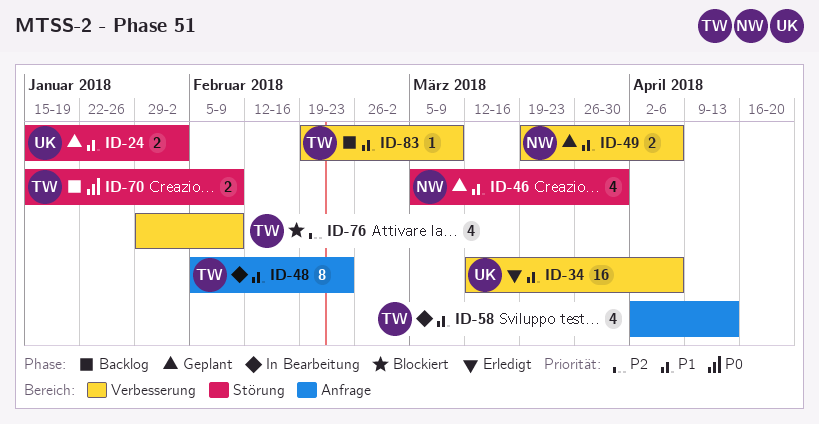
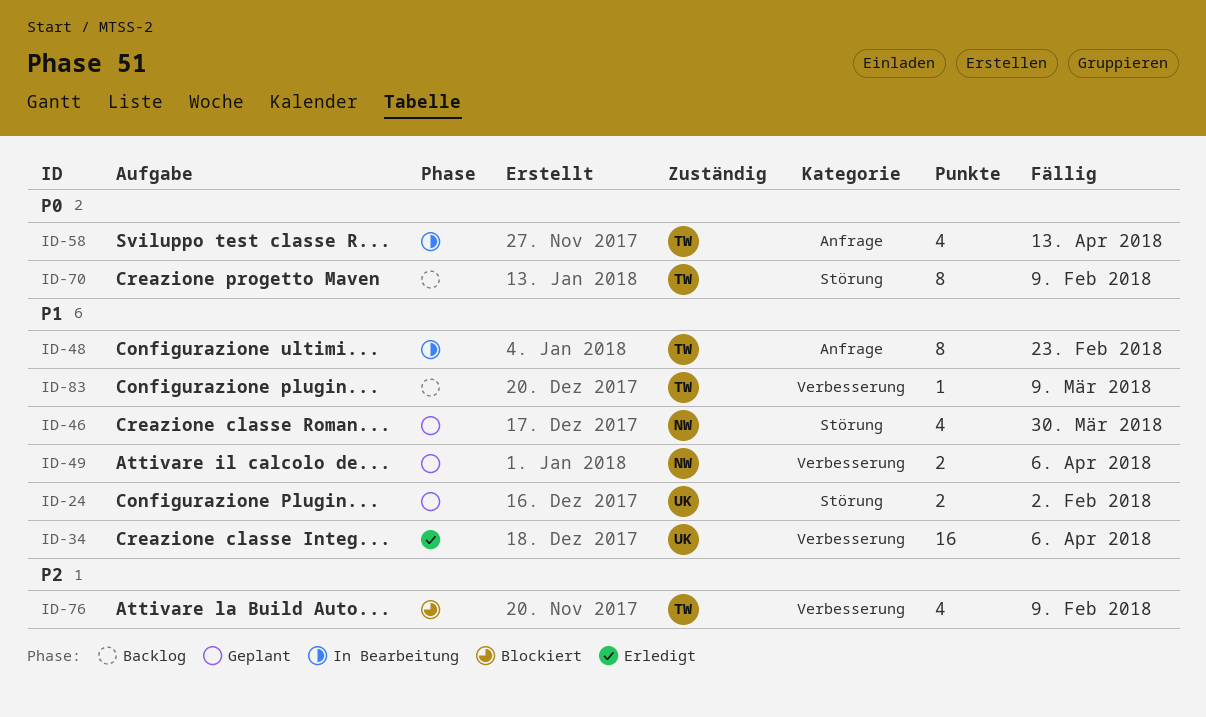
ID-58, priority: P1 -> P0
ID-70, estimate: 2 -> 8

